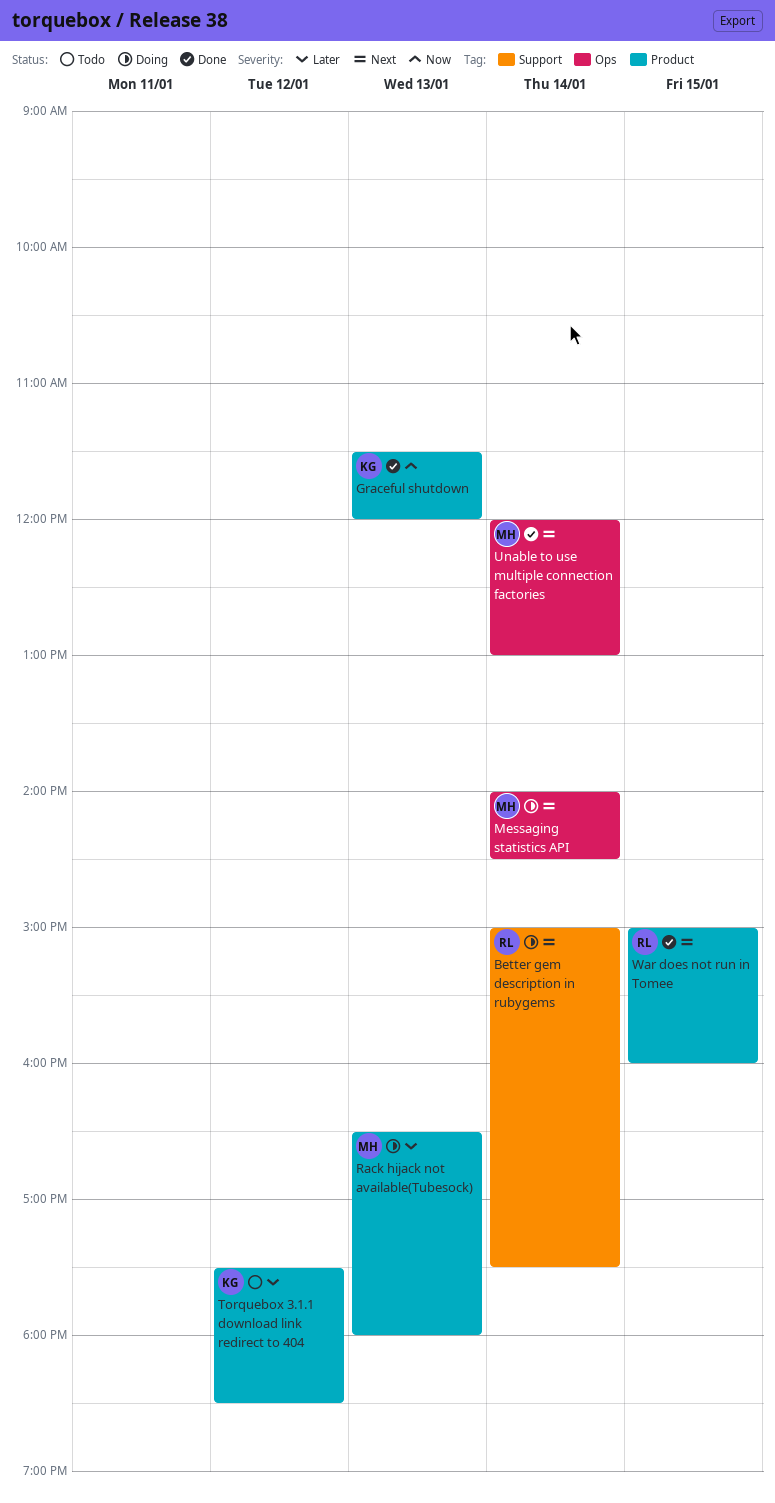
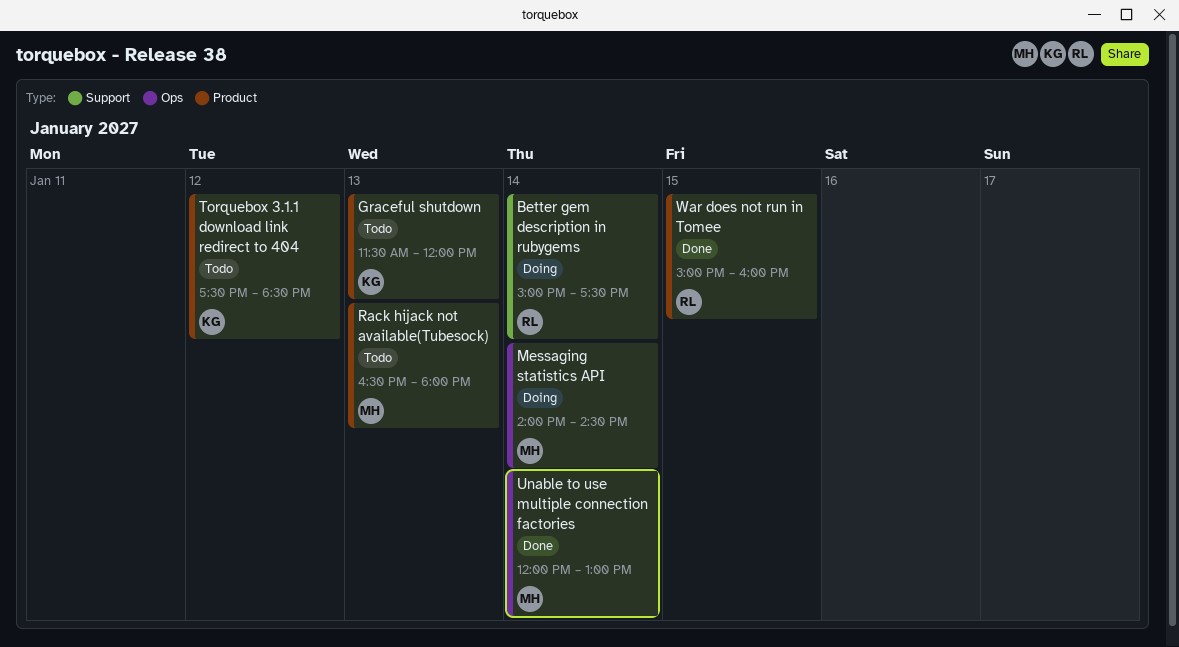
Graceful shutdown, status: Done -> Todo
Rack hijack not available(Tubesock), status: Doing -> Todo

